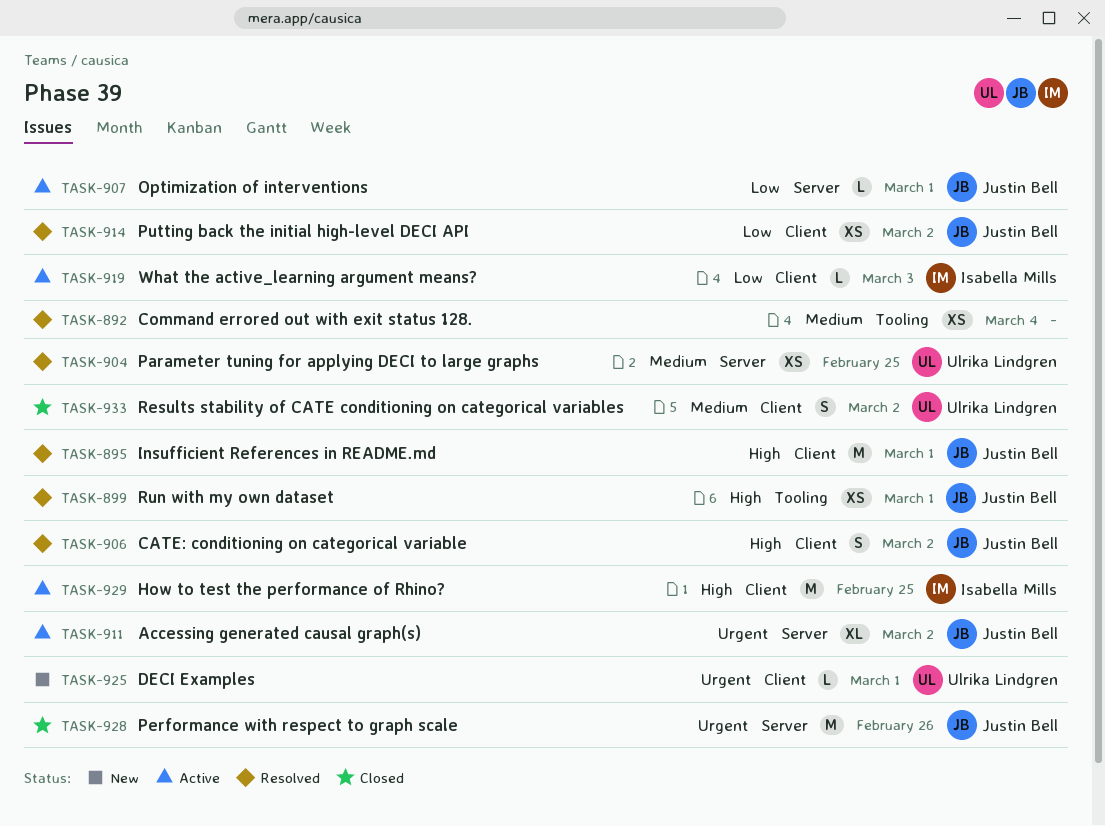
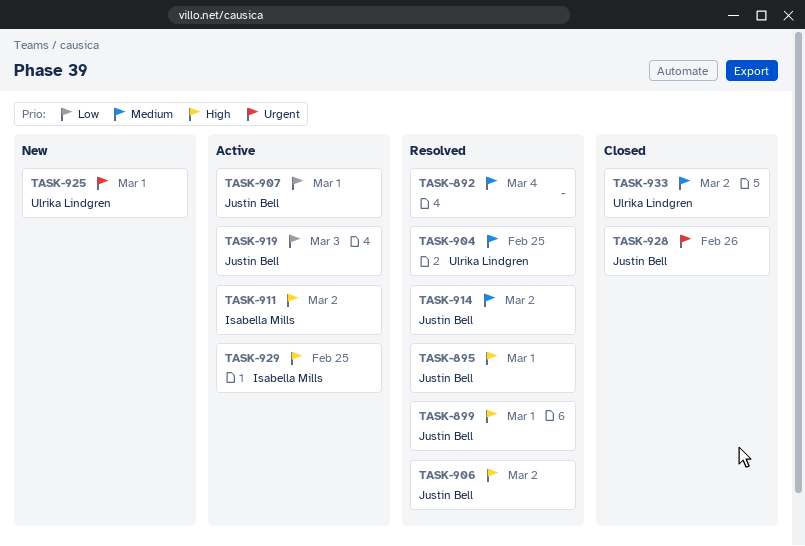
TASK-911, owner: Justin Bell -> Isabella Mills
TASK-911, priority: Urgent -> High
TASK-914, priority: Low -> Medium
TASK-919, owner: Isabella Mills -> Justin Bell

